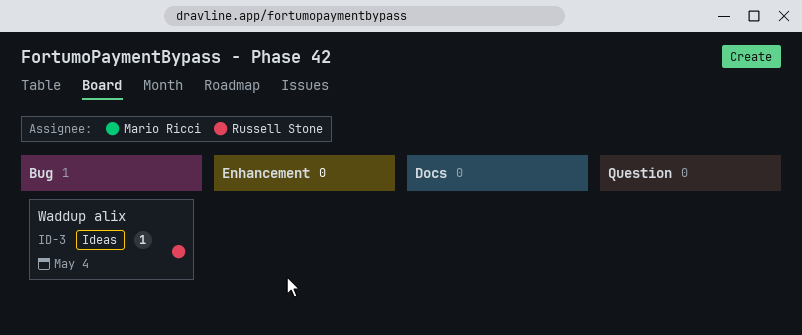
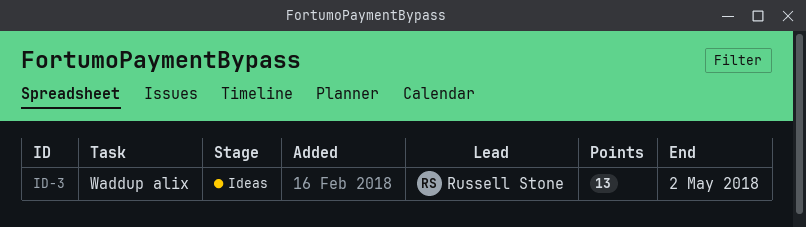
ID-3, estimate: 1 -> 13
ID-3, due: May 4 -> May 2

